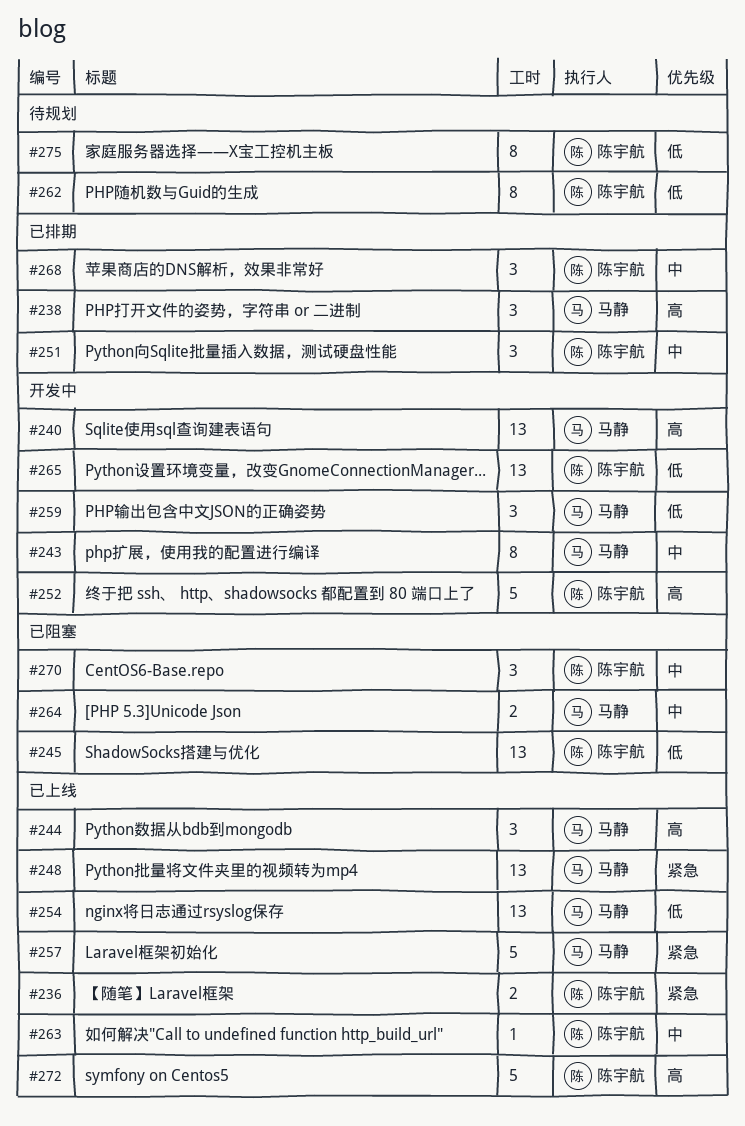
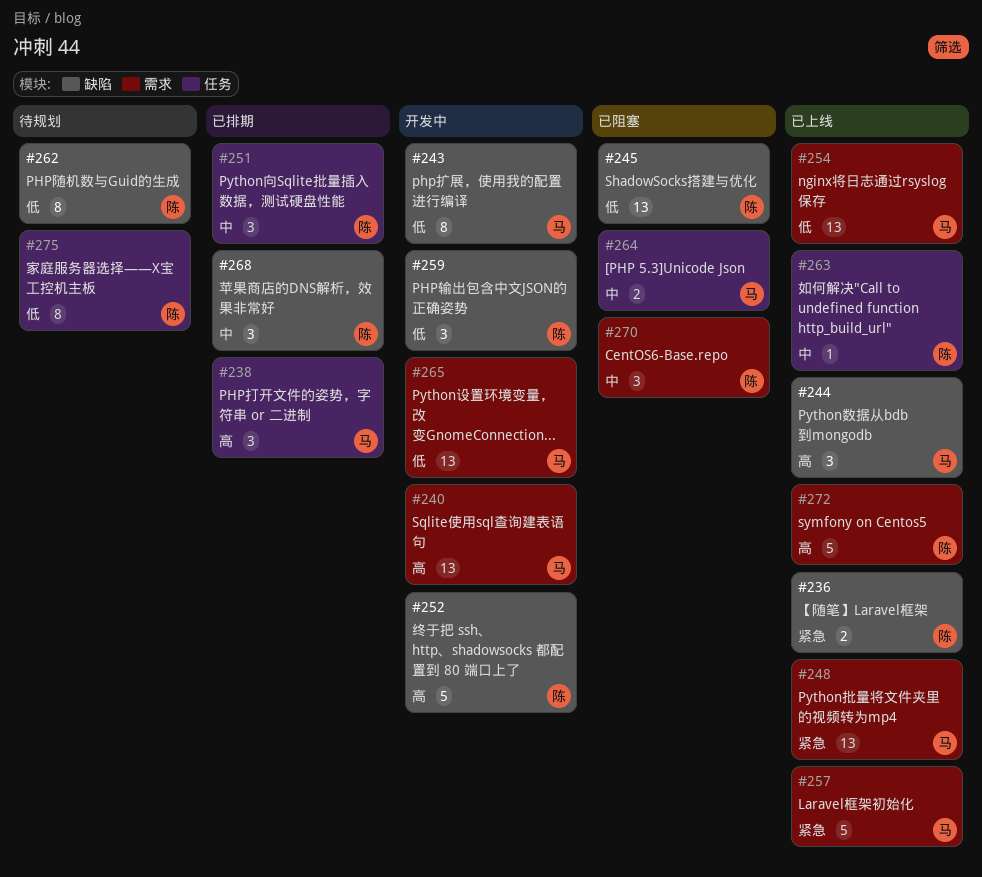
#243, priority: 中 -> 低
#259, owner: 马静 -> 陈宇航
#265, owner: 陈宇航 -> 马静

